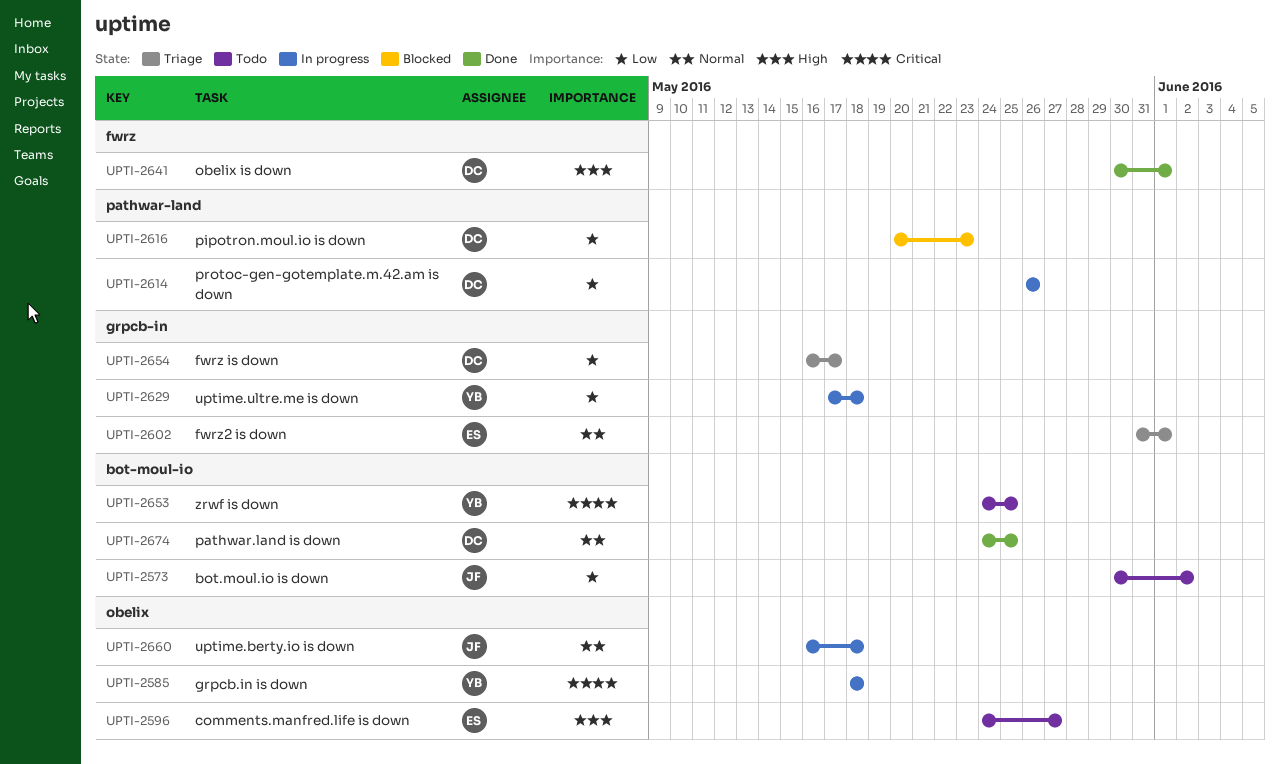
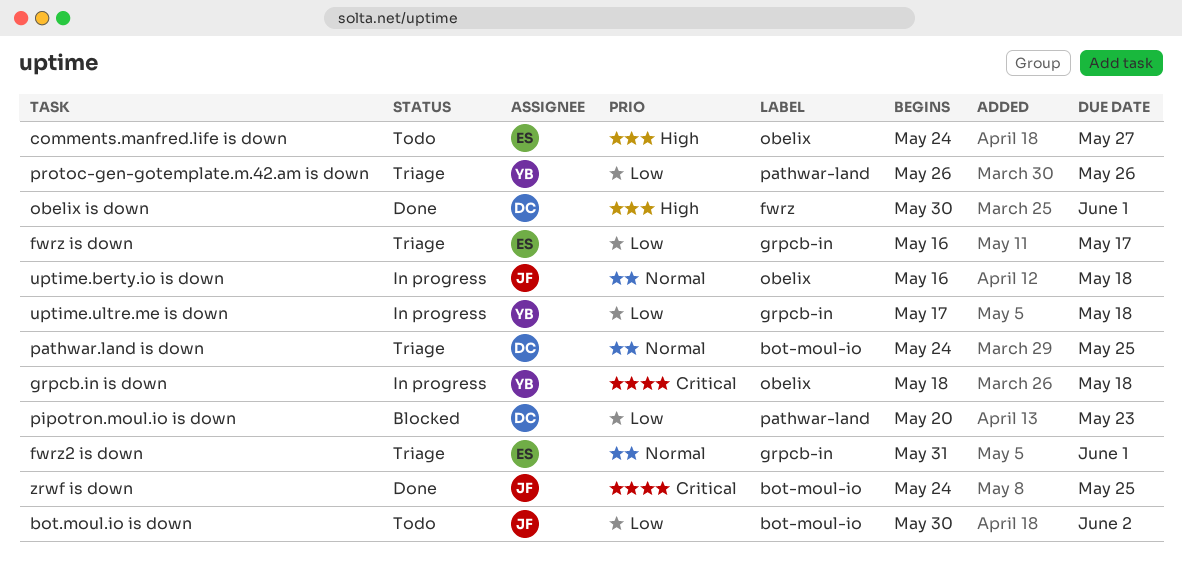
fwrz is down, owner: DC -> ES
pathwar.land is down, status: Done -> Triage
protoc-gen-gotemplate.m.42.am is down, status: In progress -> Triage
protoc-gen-gotemplate.m.42.am is down, owner: DC -> YB
zrwf is down, status: Todo -> Done
zrwf is down, owner: YB -> JF

